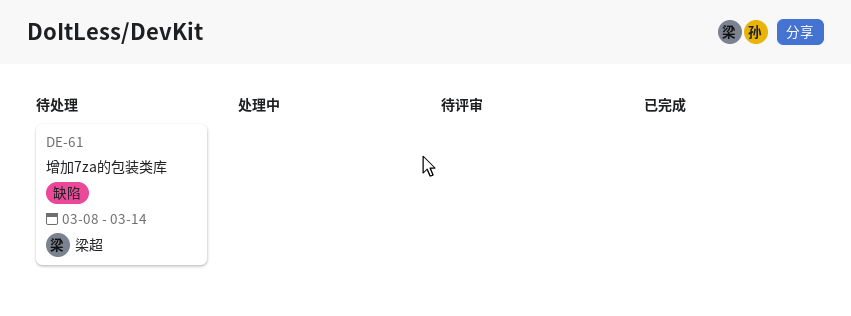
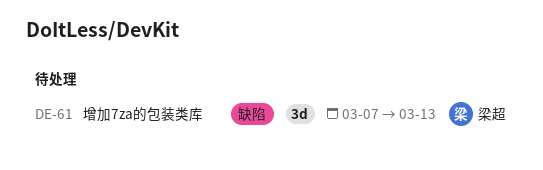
DE-61, start: Mar 8 -> Mar 7
DE-61, due: Mar 14 -> Mar 13

